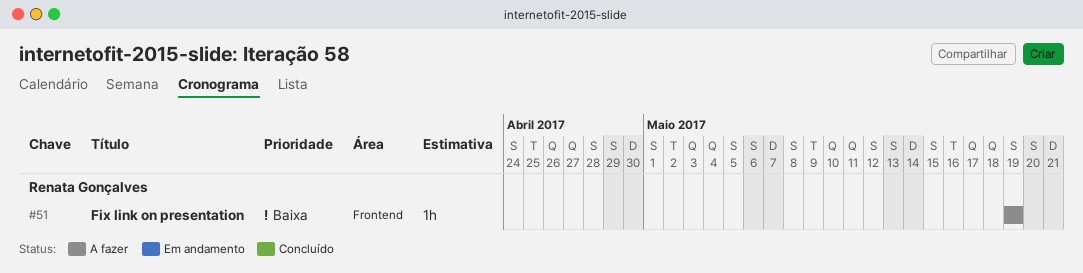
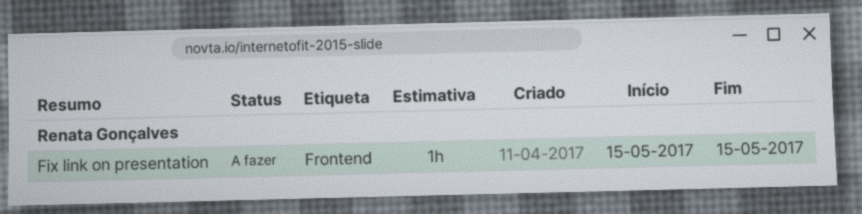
Fix link on presentation, start: May 19 -> May 15
Fix link on presentation, due: May 19 -> May 15

